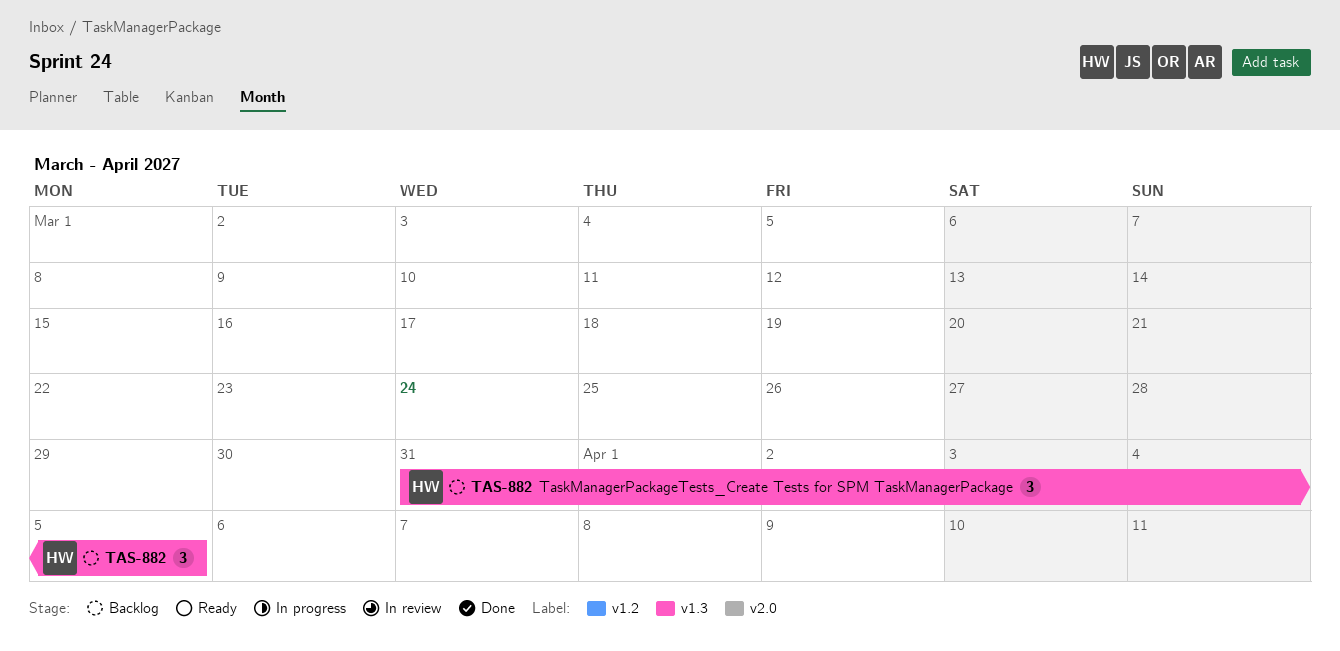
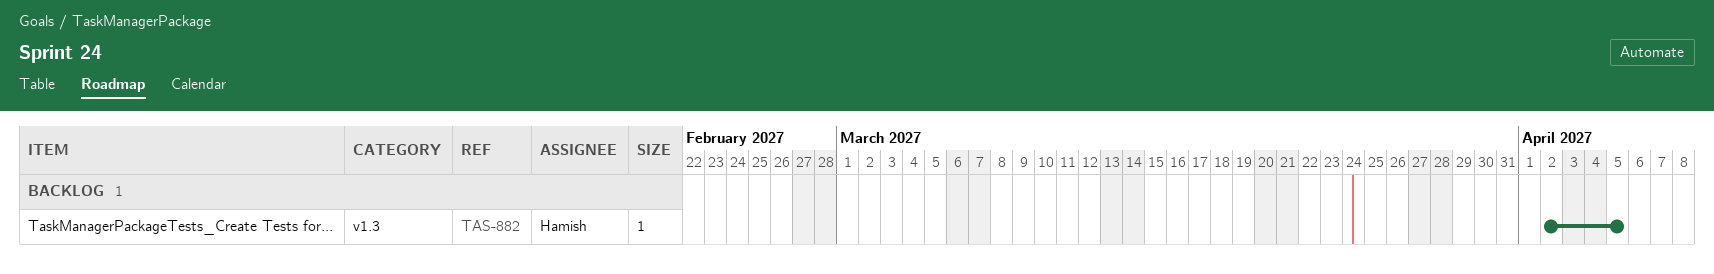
TAS-882, estimate: 3 -> 1
TAS-882, start: Mar 31 -> Apr 2

